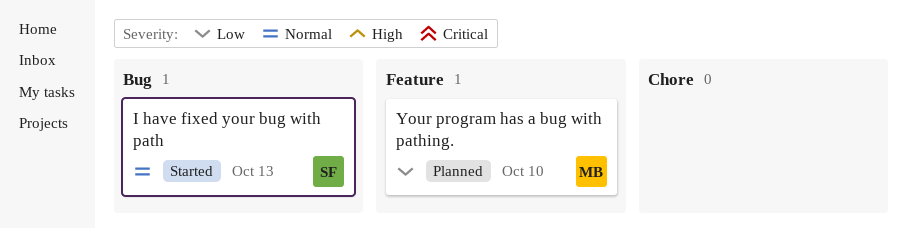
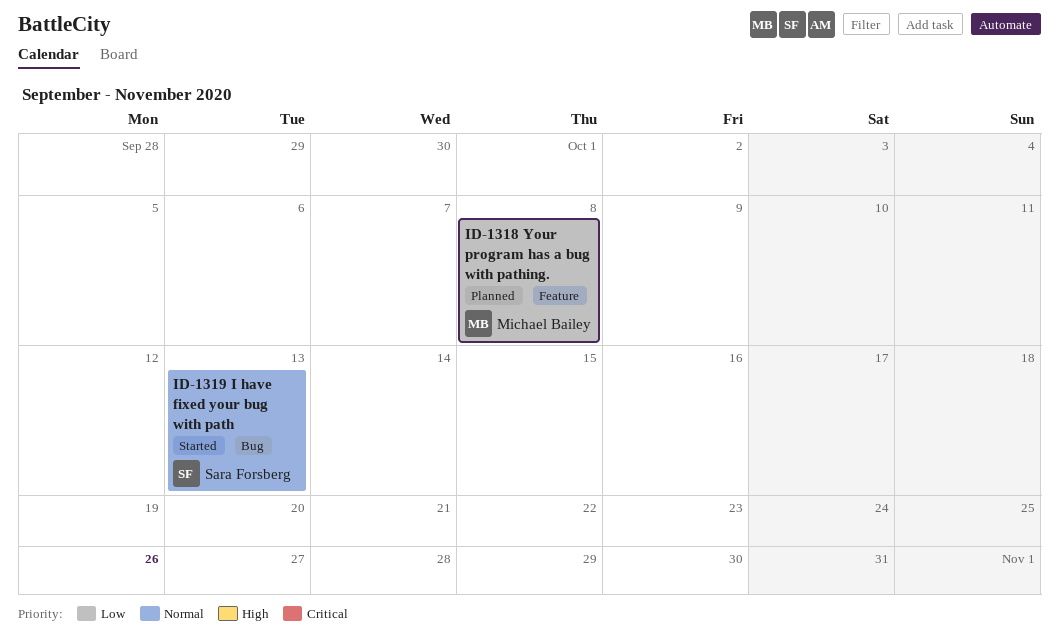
Your program has a bug with pathing., due: Oct 10 -> Oct 8

